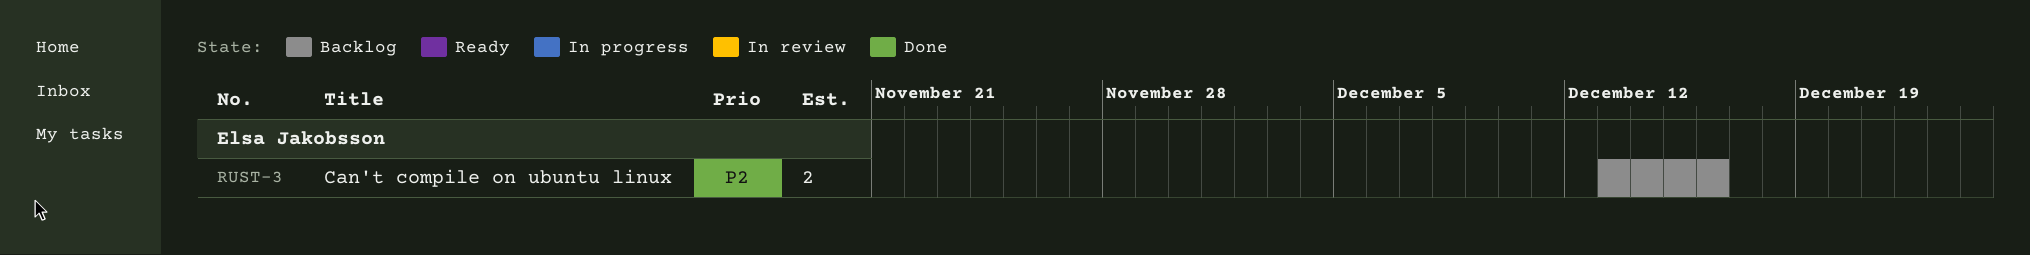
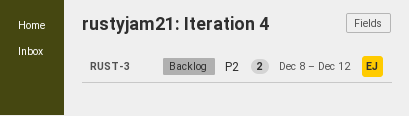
RUST-3, start: Dec 13 -> Dec 8
RUST-3, due: Dec 16 -> Dec 12

